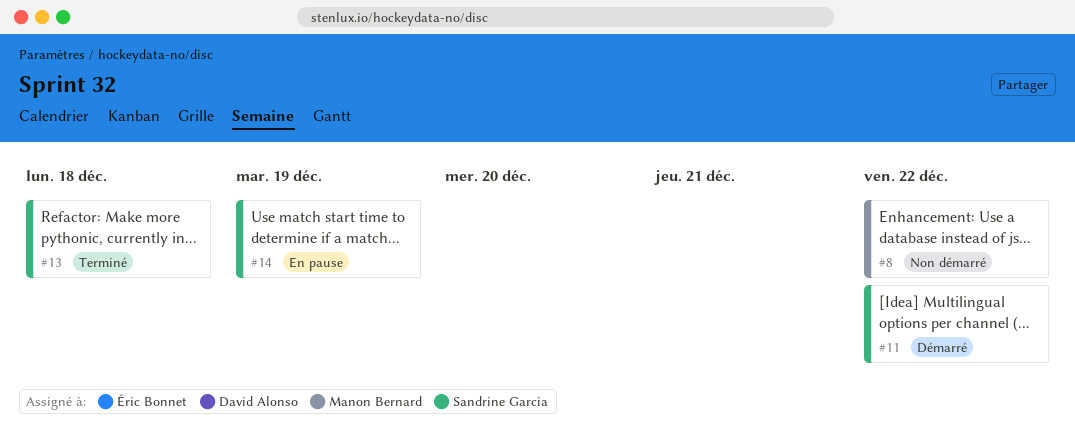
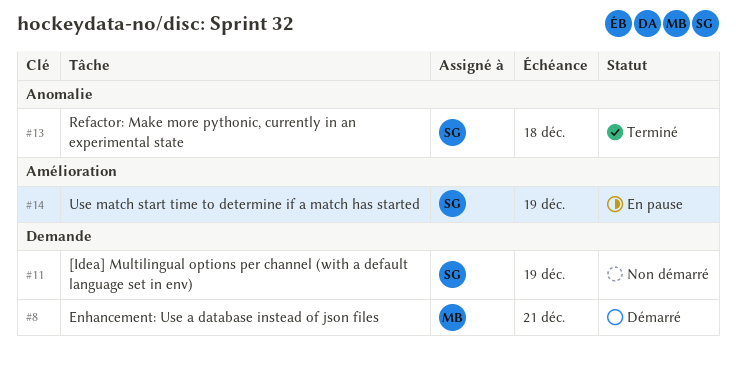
#8, status: Non démarré -> Démarré
#8, due: Dec 22 -> Dec 21
#11, status: Démarré -> Non démarré
#11, due: Dec 22 -> Dec 19

